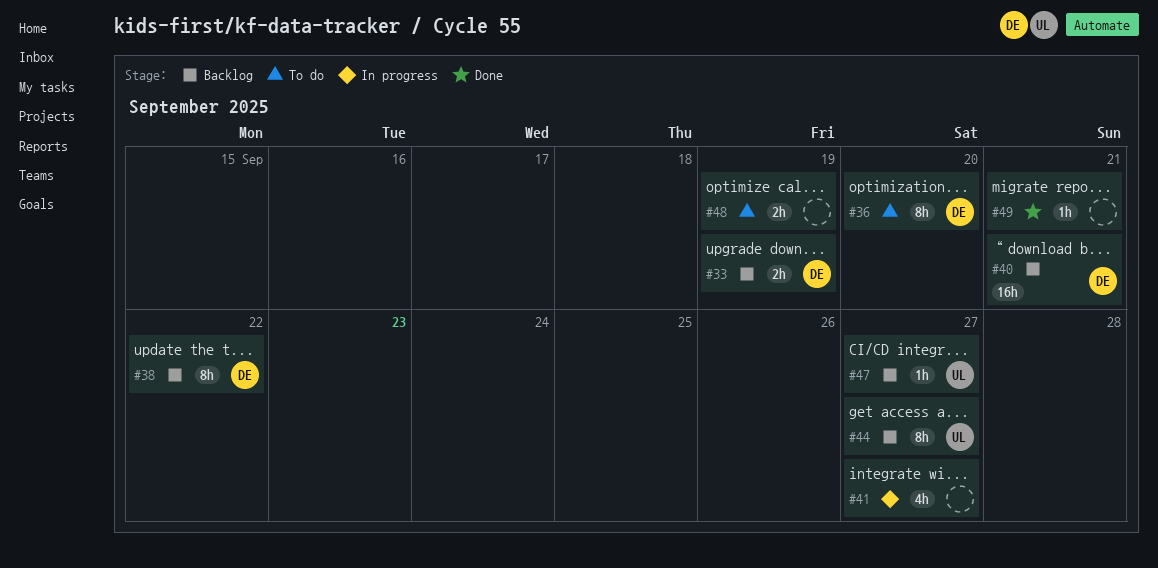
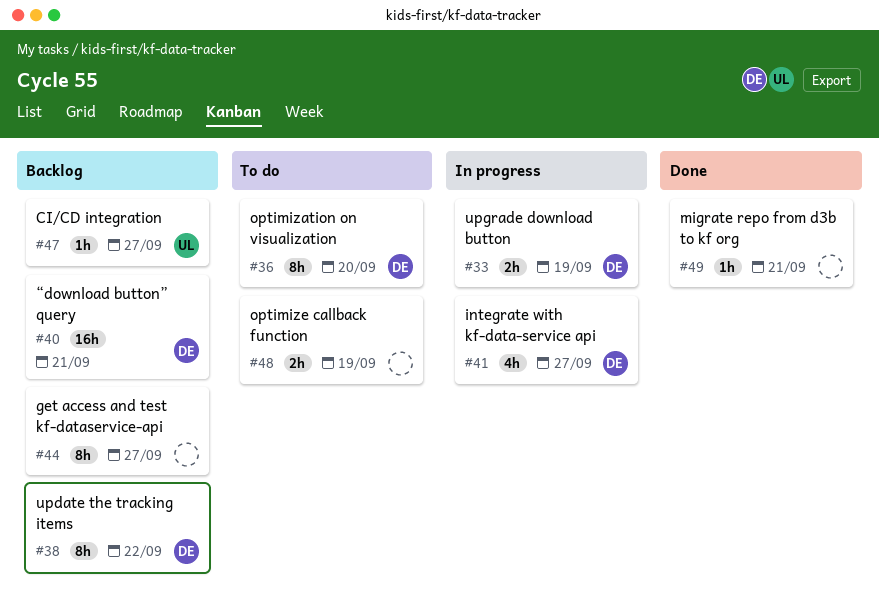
#33, status: Backlog -> In progress
#41, owner: none -> DE
#44, owner: UL -> none

